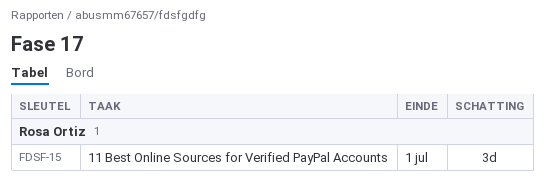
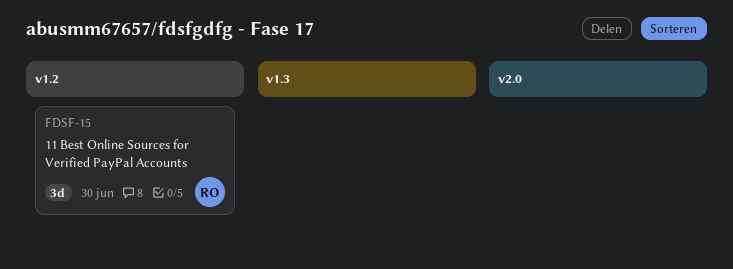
FDSF-15, due: Jul 1 -> Jun 30

